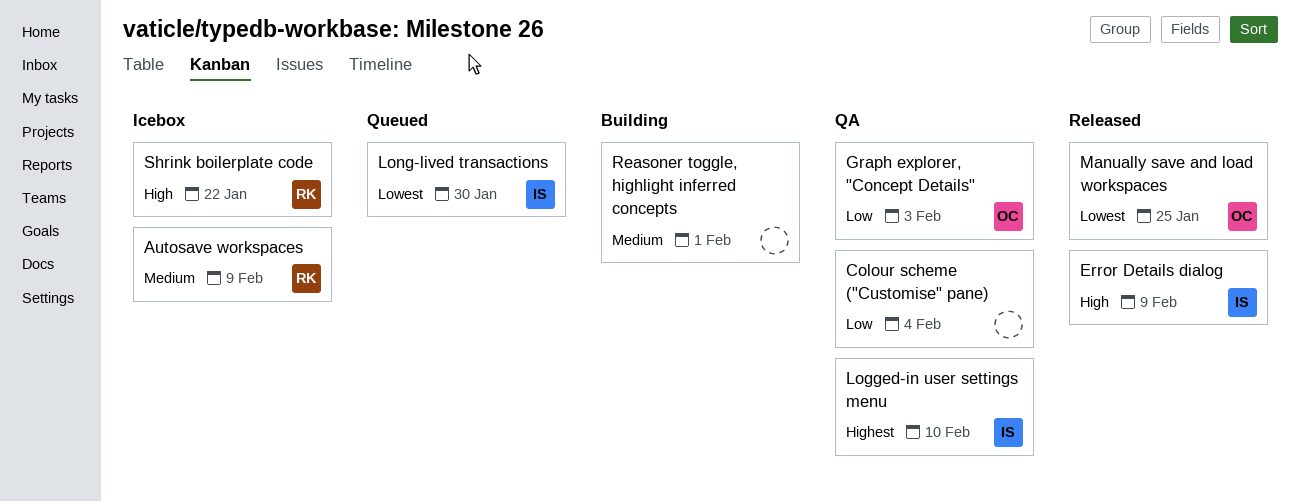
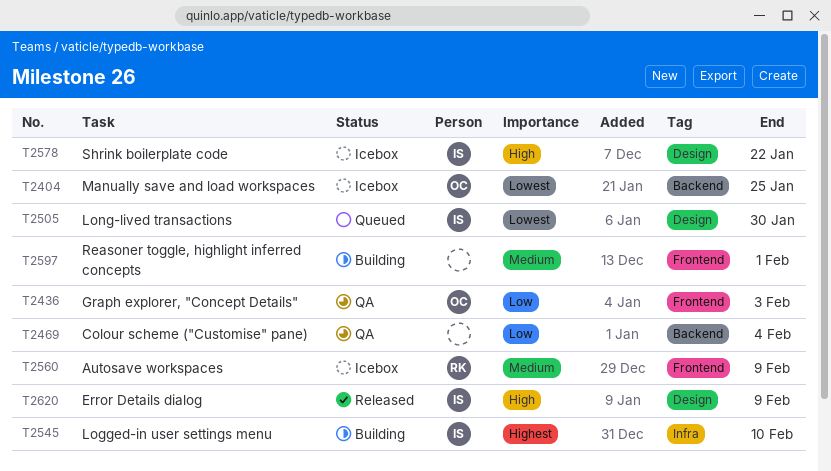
Logged-in user settings menu, status: QA -> Building
Manually save and load workspaces, status: Released -> Icebox
Shrink boilerplate code, owner: RK -> IS

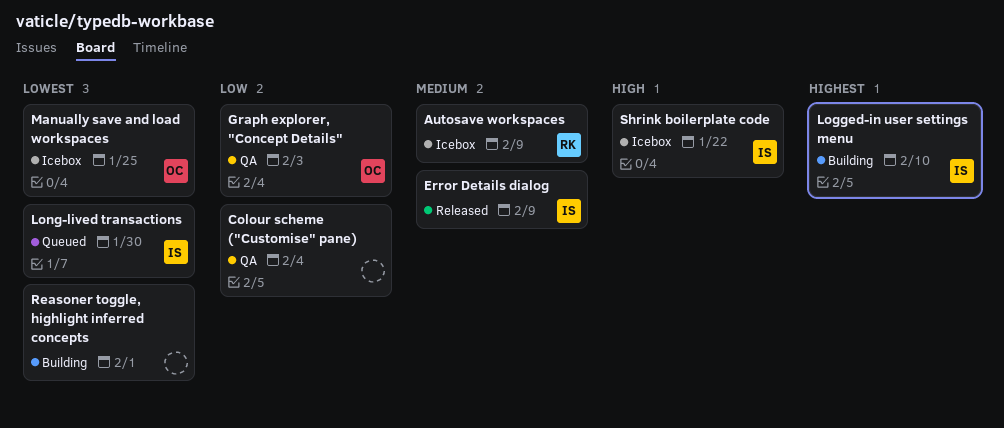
Error Details dialog, priority: High -> Medium
Reasoner toggle, highlight inferred concepts, priority: Medium -> Lowest

